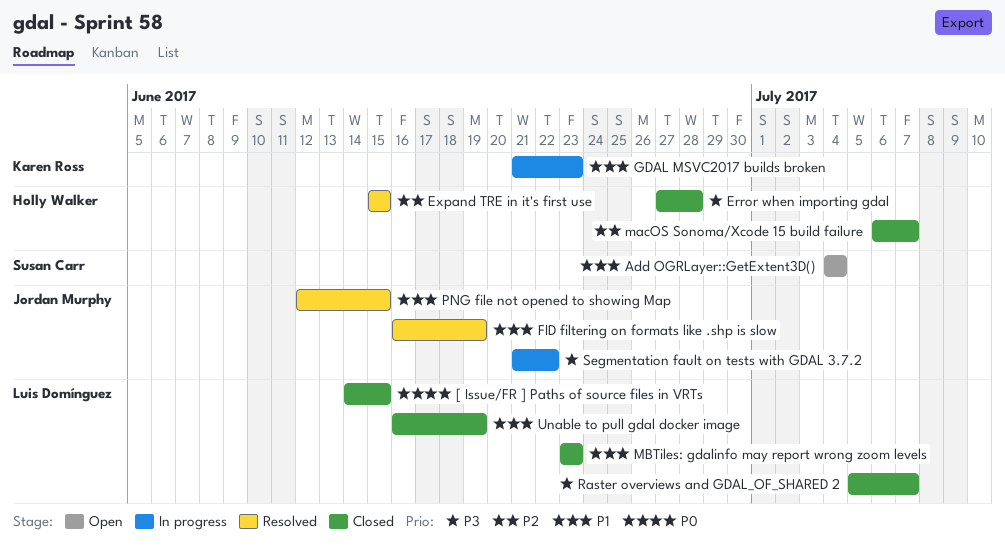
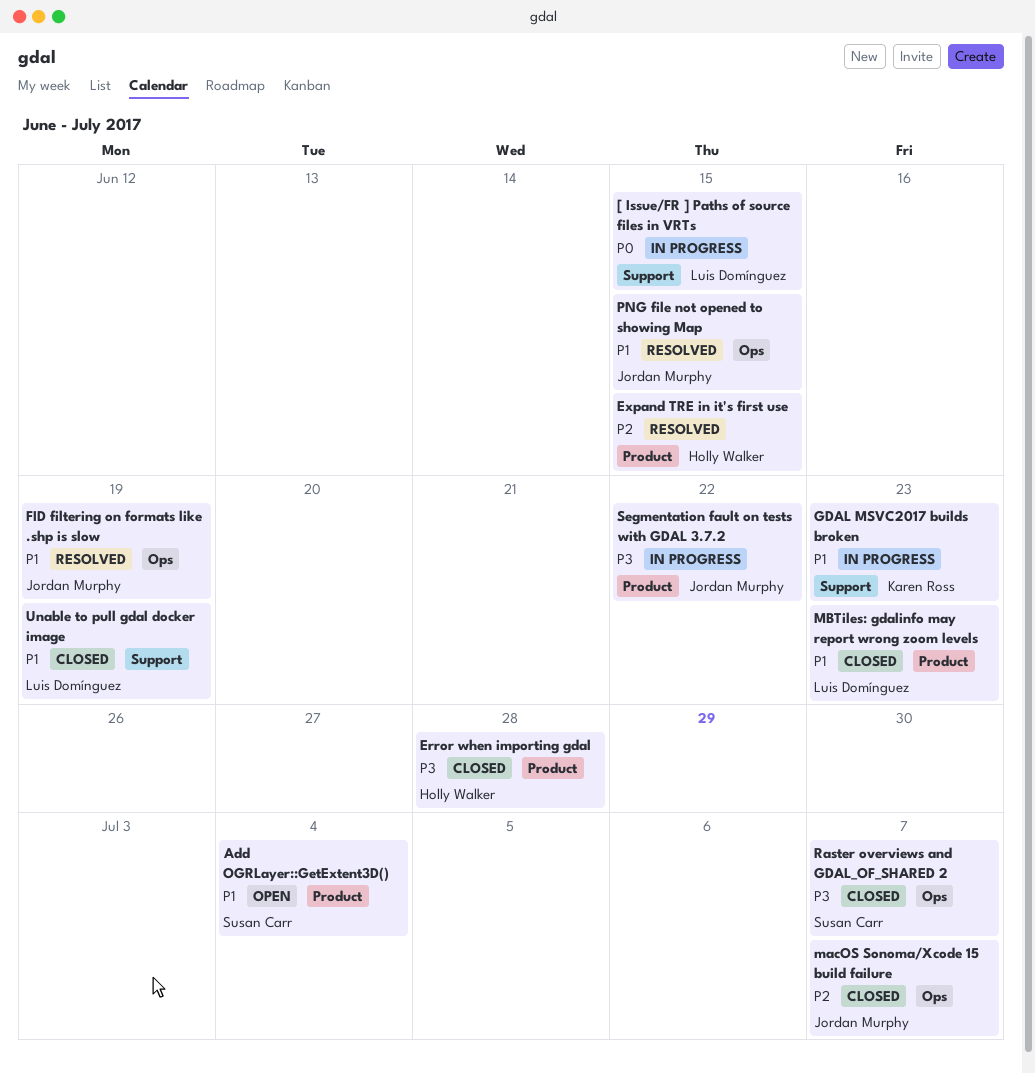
[ Issue/FR ] Paths of source files in VRTs, status: Closed -> In progress
macOS Sonoma/Xcode 15 build failure, owner: Holly Walker -> Jordan Murphy
Raster overviews and GDAL_OF_SHARED 2, owner: Luis Domínguez -> Susan Carr

